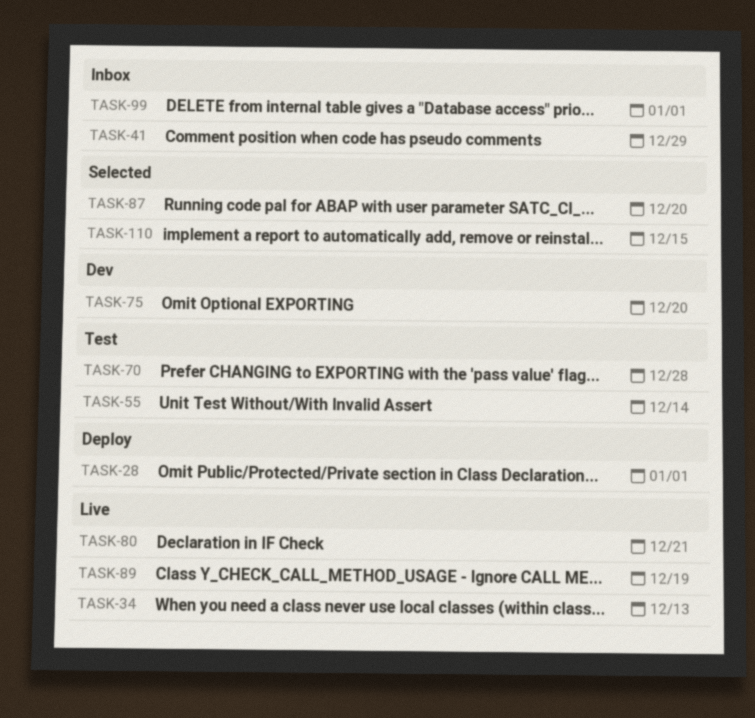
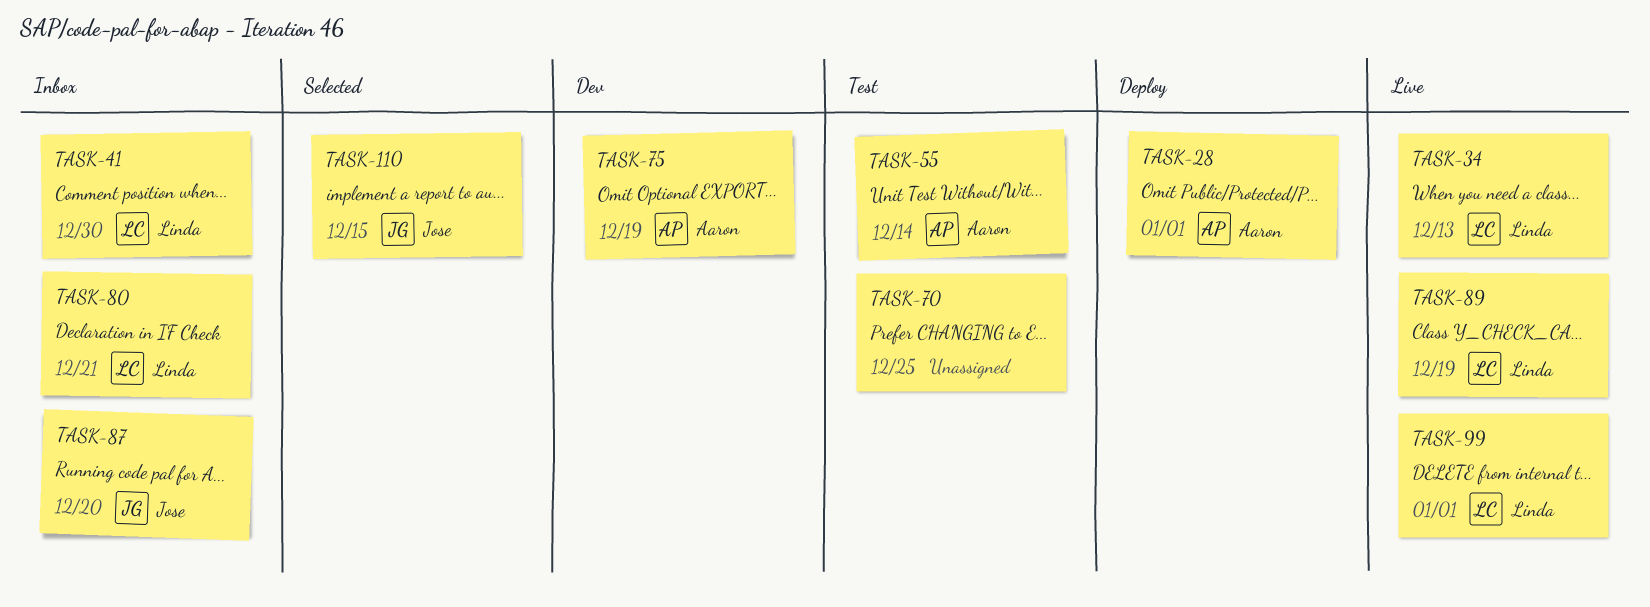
TASK-41, due: Dec 29 -> Dec 30
TASK-70, due: Dec 28 -> Dec 25
TASK-75, due: Dec 20 -> Dec 19
TASK-80, status: Live -> Inbox
TASK-87, status: Selected -> Inbox
TASK-99, status: Inbox -> Live

